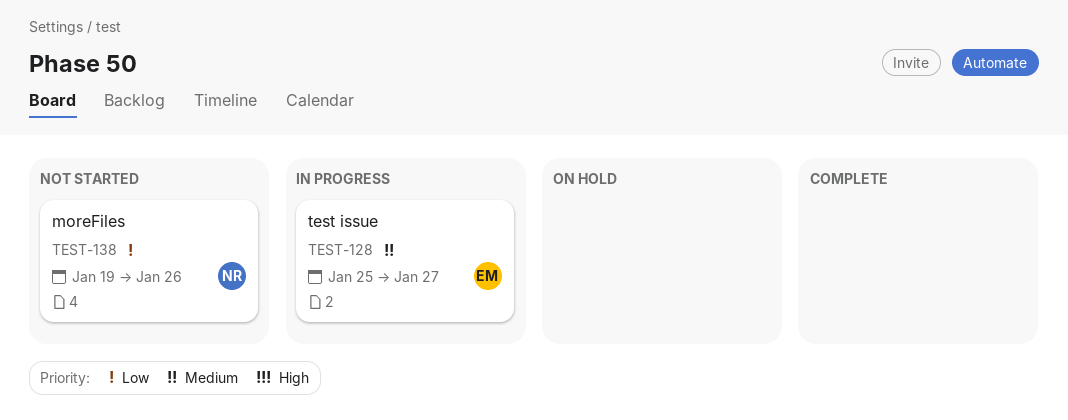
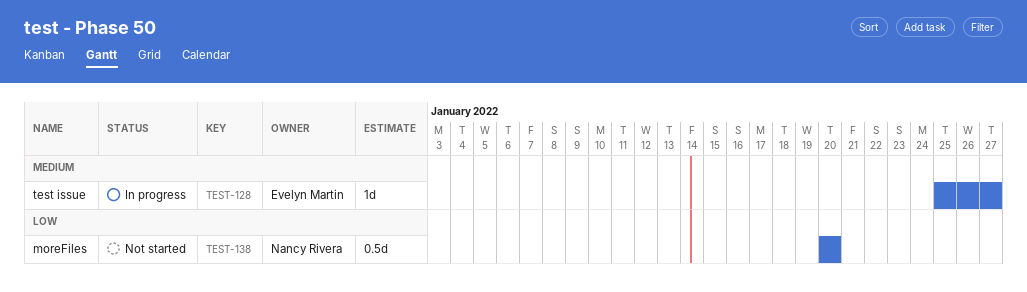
TEST-138, start: Jan 19 -> Jan 20
TEST-138, due: Jan 26 -> Jan 20

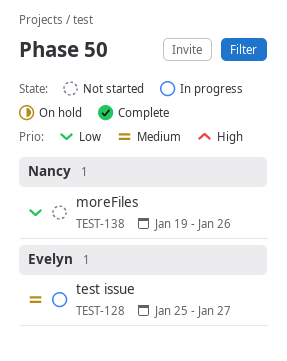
TEST-138, start: Jan 20 -> Jan 19
TEST-138, due: Jan 20 -> Jan 26

